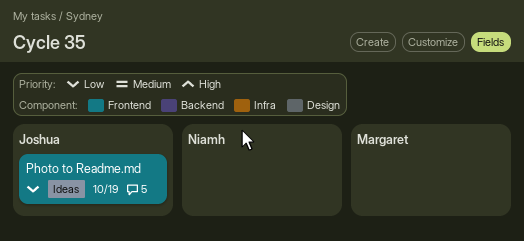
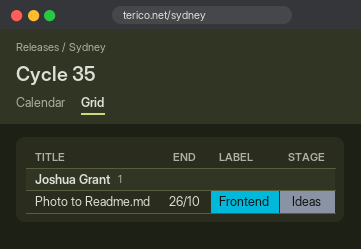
Photo to Readme.md, due: Oct 19 -> Oct 26

